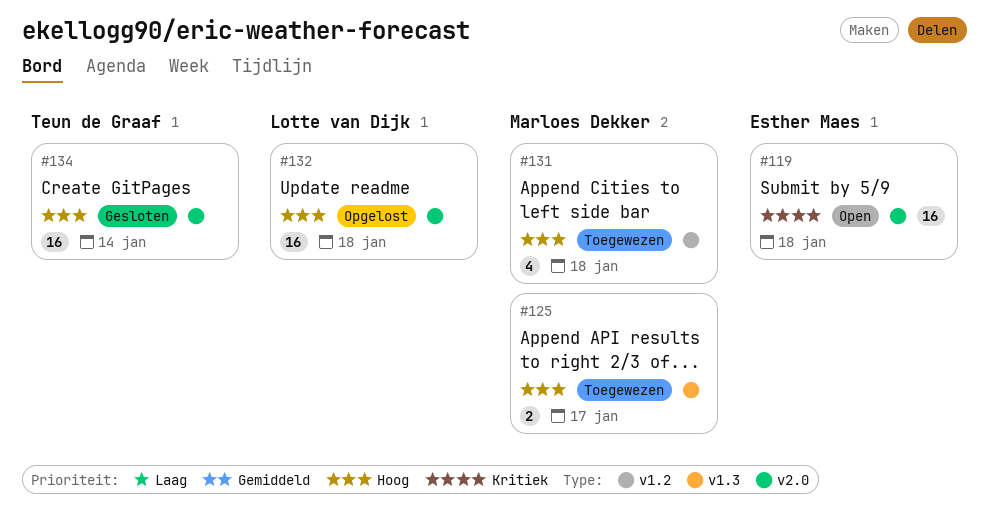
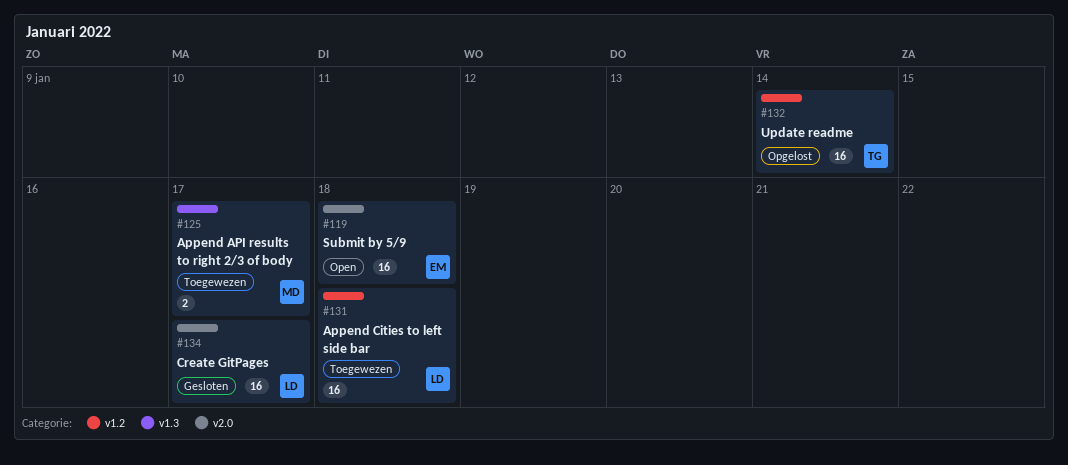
#131, owner: Marloes Dekker -> Lotte van Dijk
#131, estimate: 4 -> 16
#132, owner: Lotte van Dijk -> Teun de Graaf
#132, label: v2.0 -> v1.2
#132, due: Jan 18 -> Jan 14
#134, owner: Teun de Graaf -> Lotte van Dijk
#134, due: Jan 14 -> Jan 17

